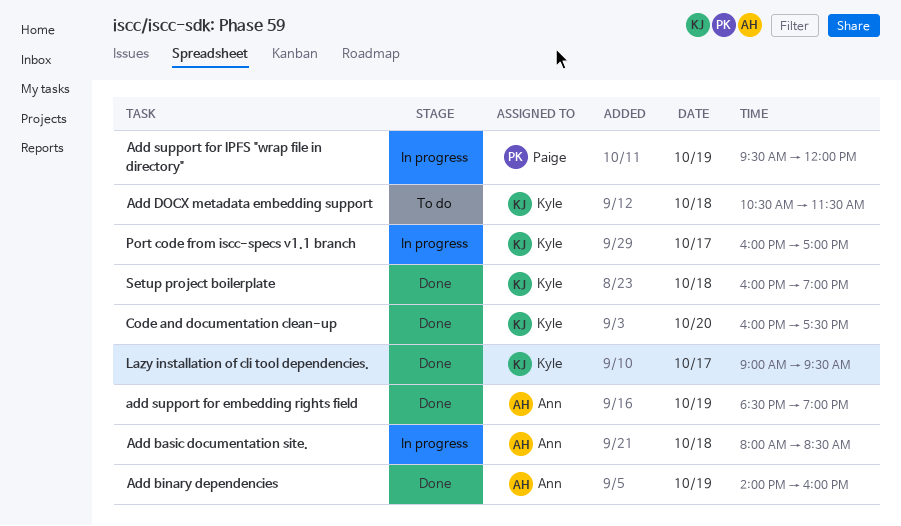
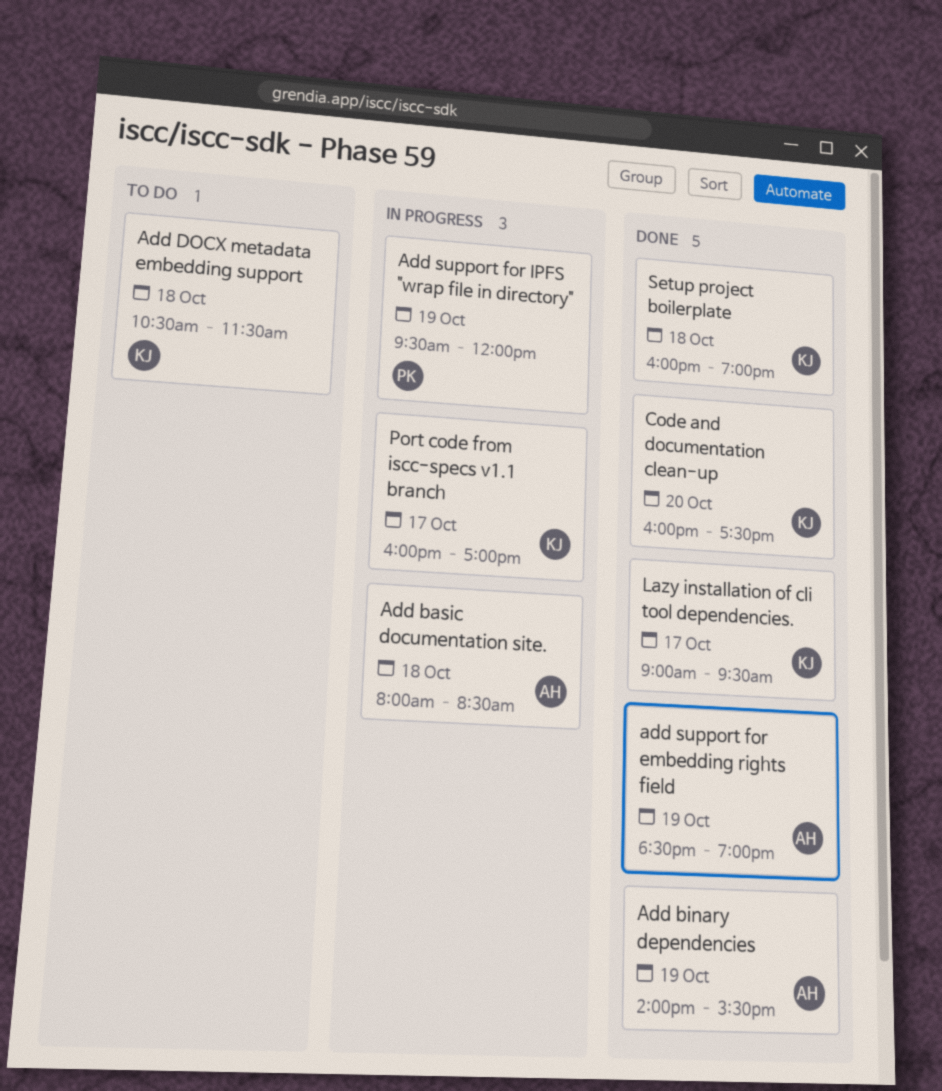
Add binary dependencies, ends: 16:00 -> 15:30

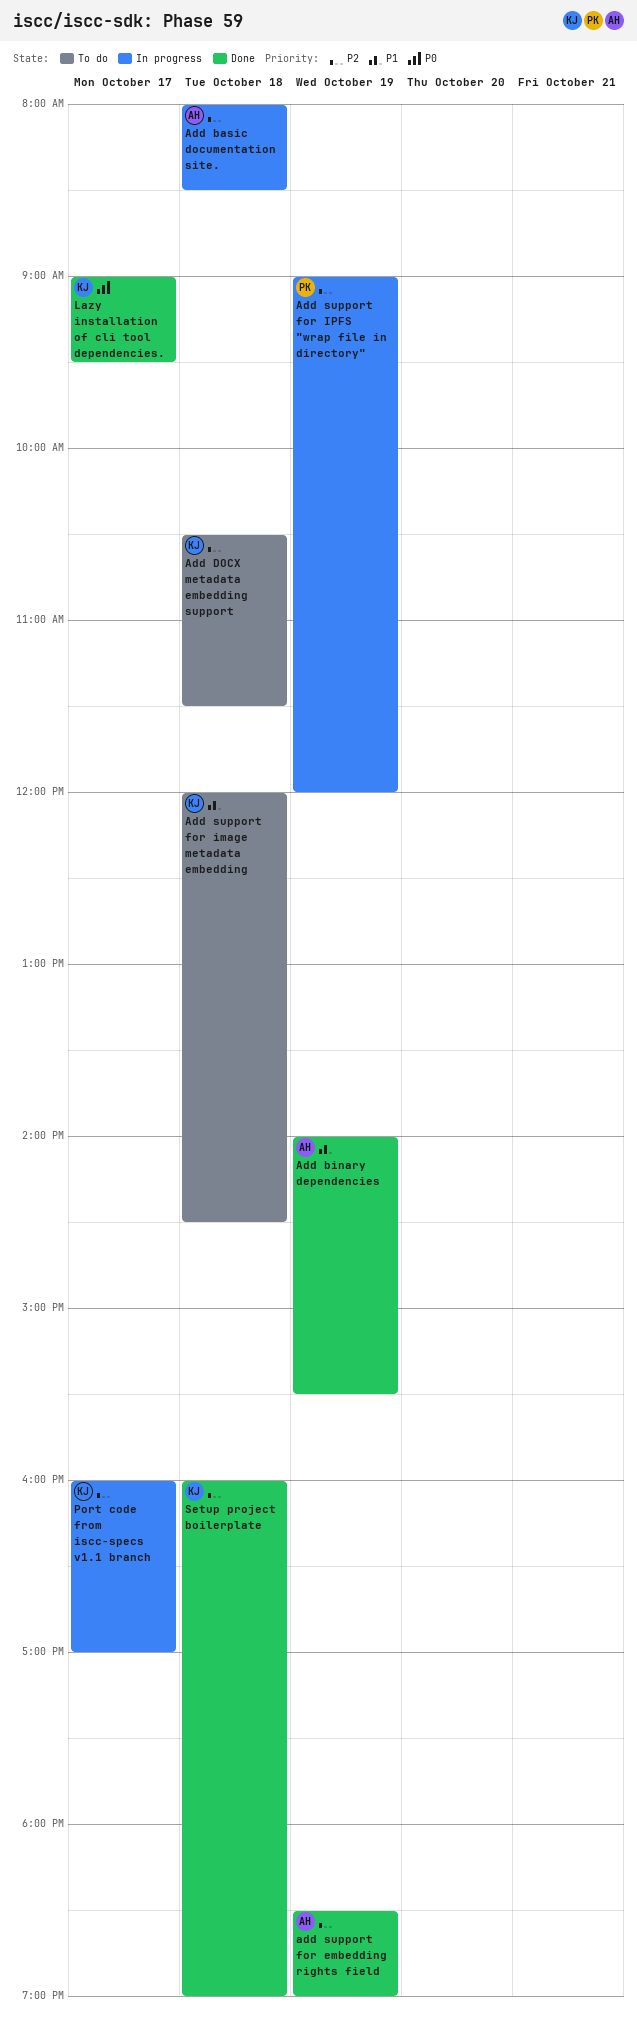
Add support for image metadata embedding: none -> present
Add support for IPFS "wrap file in directory", begins: 09:30 -> 09:00
Code and documentation clean-up: present -> none

